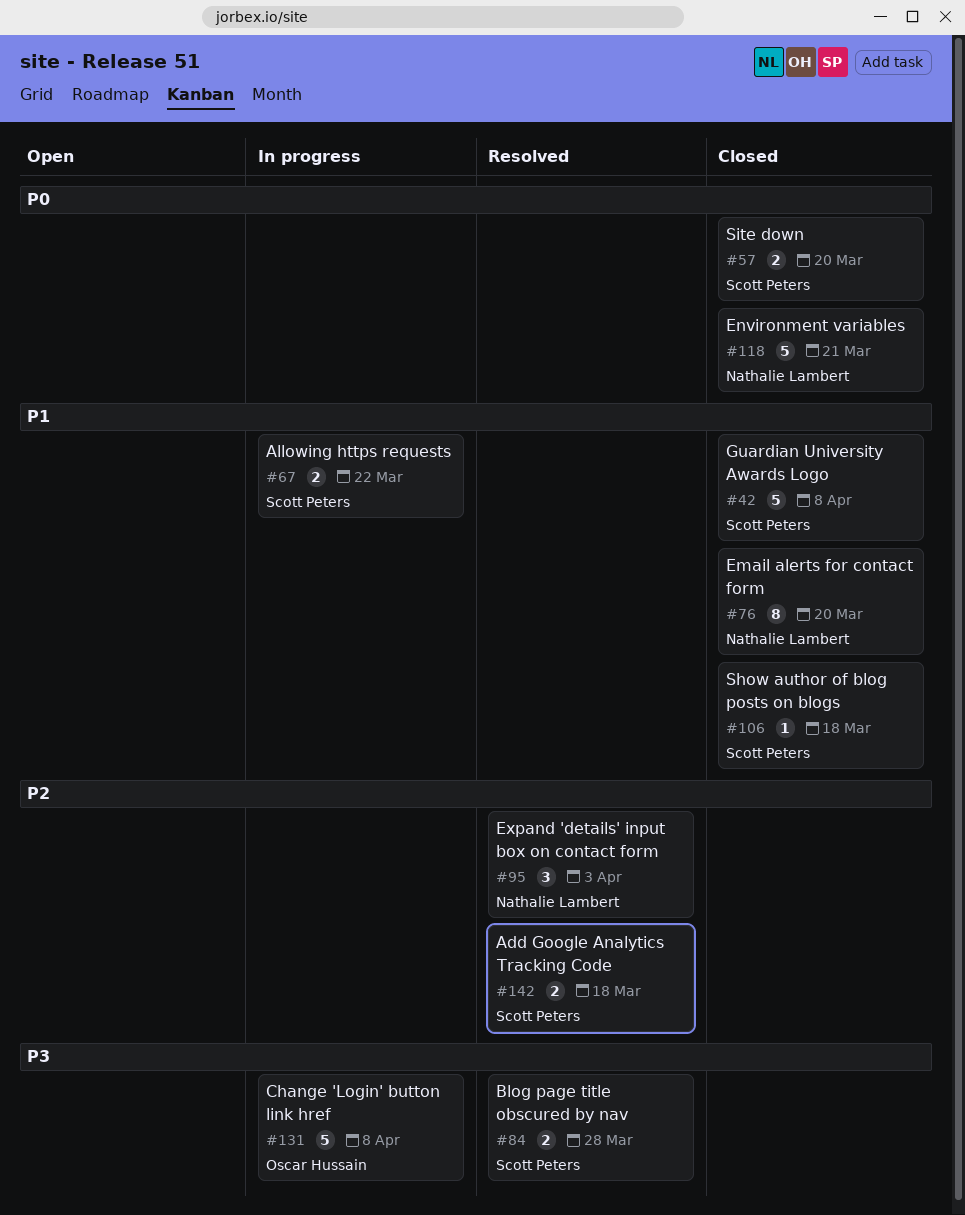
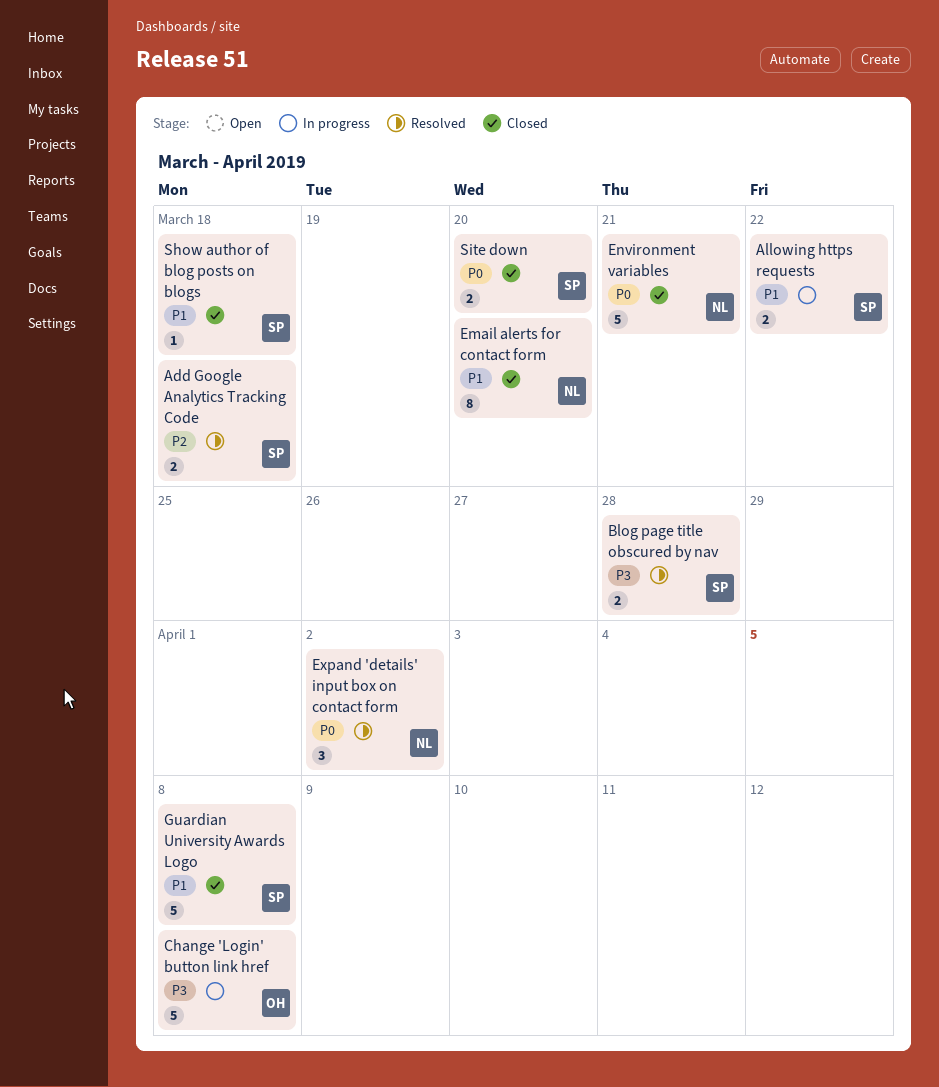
Expand 'details' input box on contact form, priority: P2 -> P0
Expand 'details' input box on contact form, due: Apr 3 -> Apr 2

